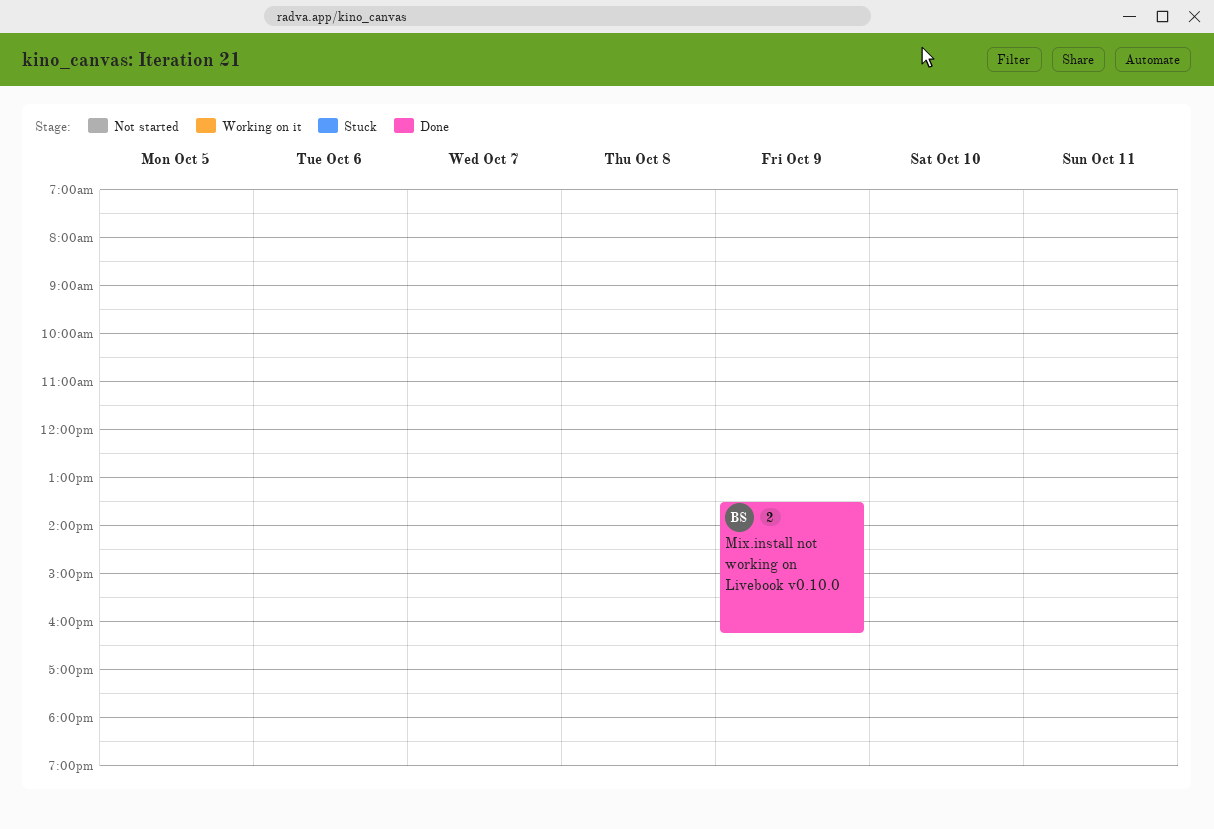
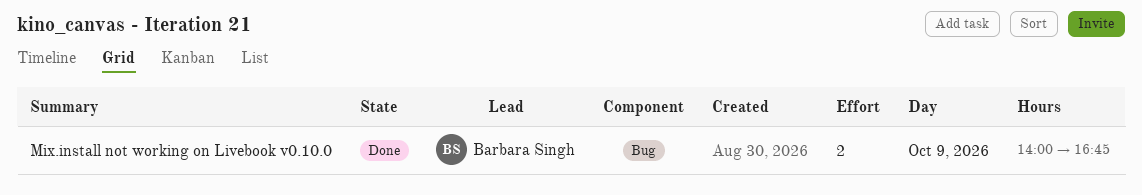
Mix.install not working on Livebook v0.10.0, begins: 13:30 -> 14:00
Mix.install not working on Livebook v0.10.0, ends: 16:15 -> 16:45

